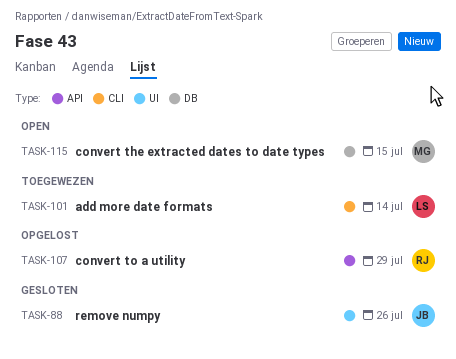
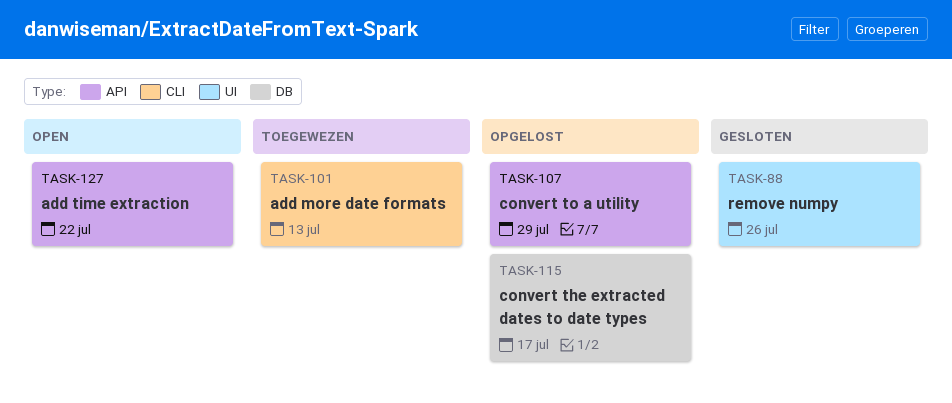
TASK-101, due: Jul 14 -> Jul 13
TASK-115, status: Open -> Opgelost
TASK-115, due: Jul 15 -> Jul 17
TASK-127: none -> present

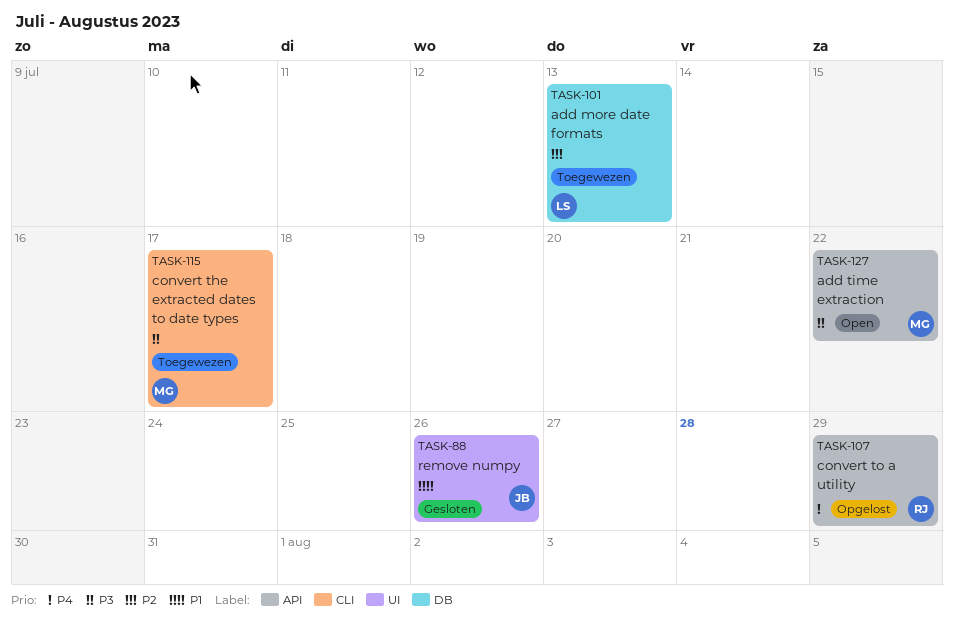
TASK-101, label: CLI -> DB
TASK-115, status: Opgelost -> Toegewezen
TASK-115, label: DB -> CLI

